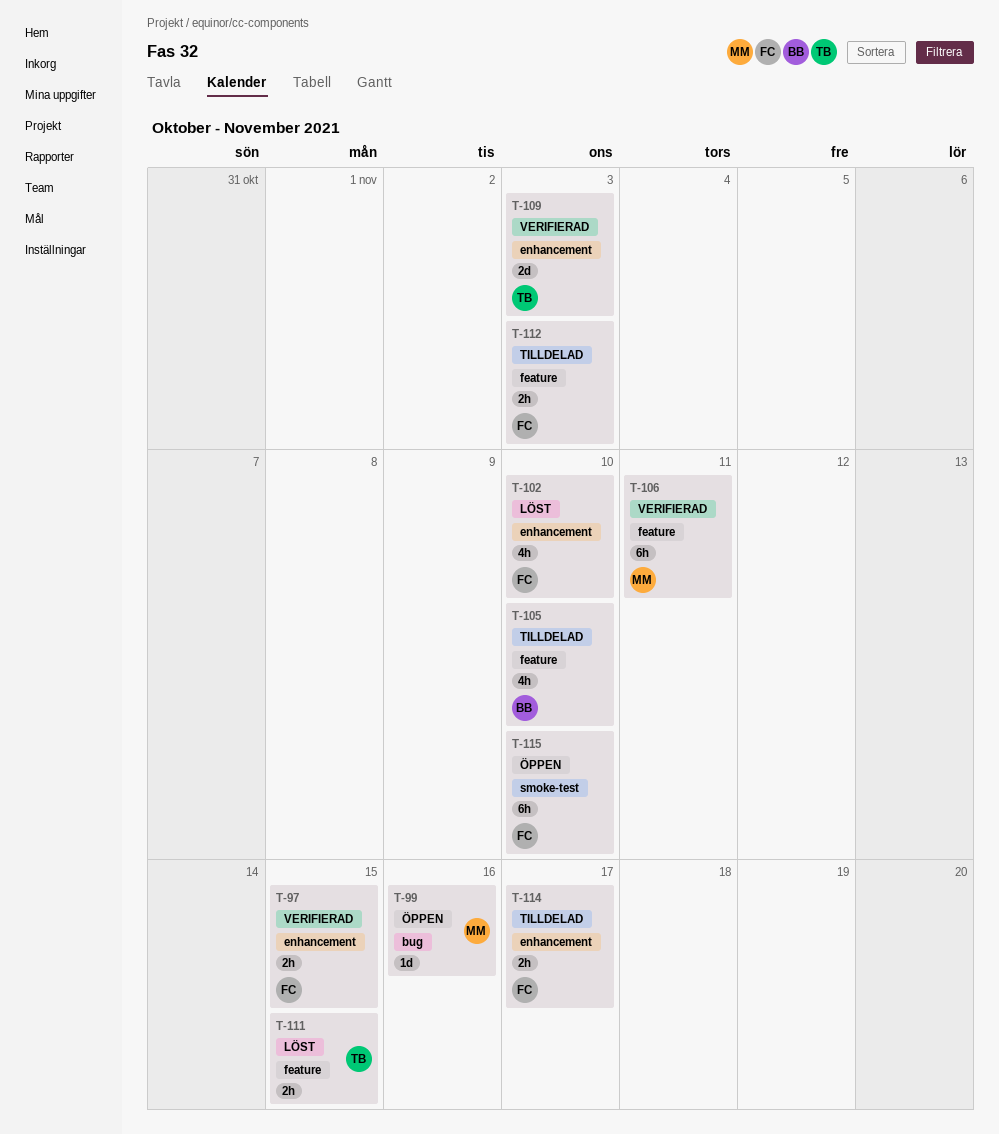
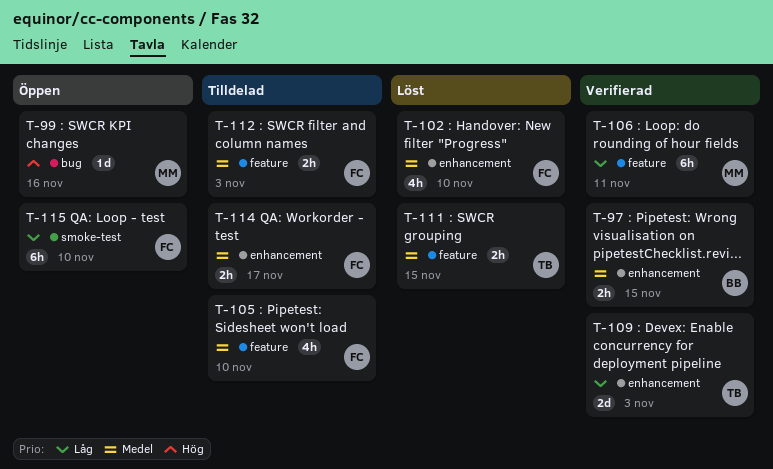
T-97, owner: FC -> BB
T-105, owner: BB -> FC

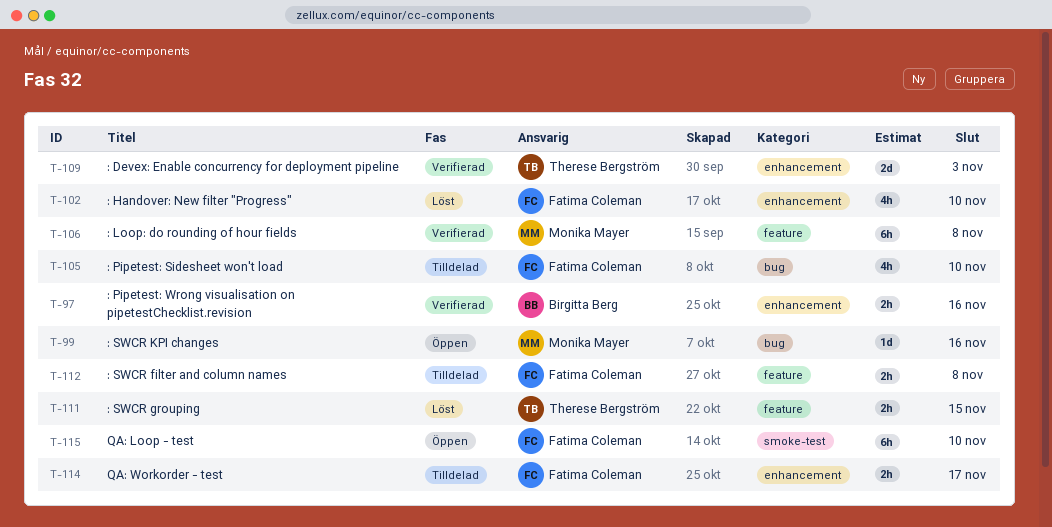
T-97, due: Nov 15 -> Nov 16
T-105, label: feature -> bug
T-106, due: Nov 11 -> Nov 8
T-112, due: Nov 3 -> Nov 8

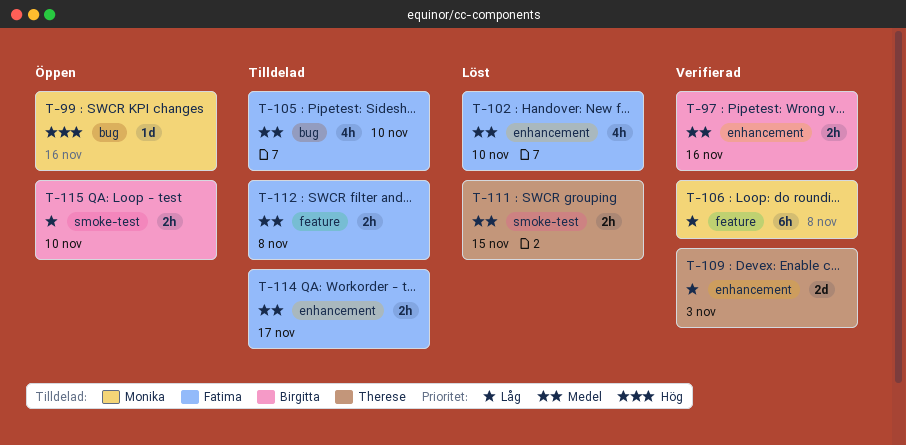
T-111, label: feature -> smoke-test
T-115, owner: Fatima Coleman -> Birgitta Berg
T-115, estimate: 6h -> 2h

